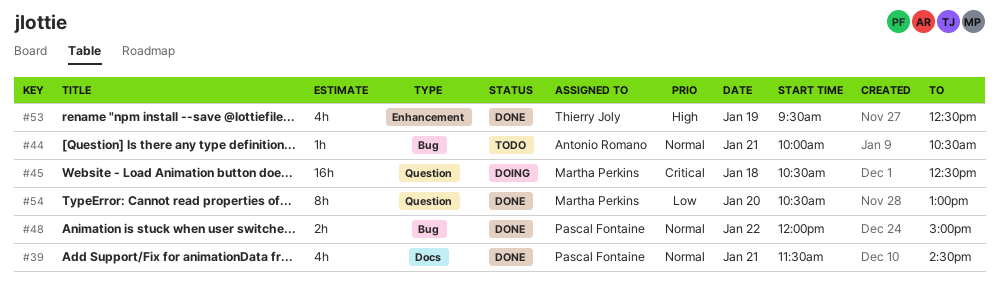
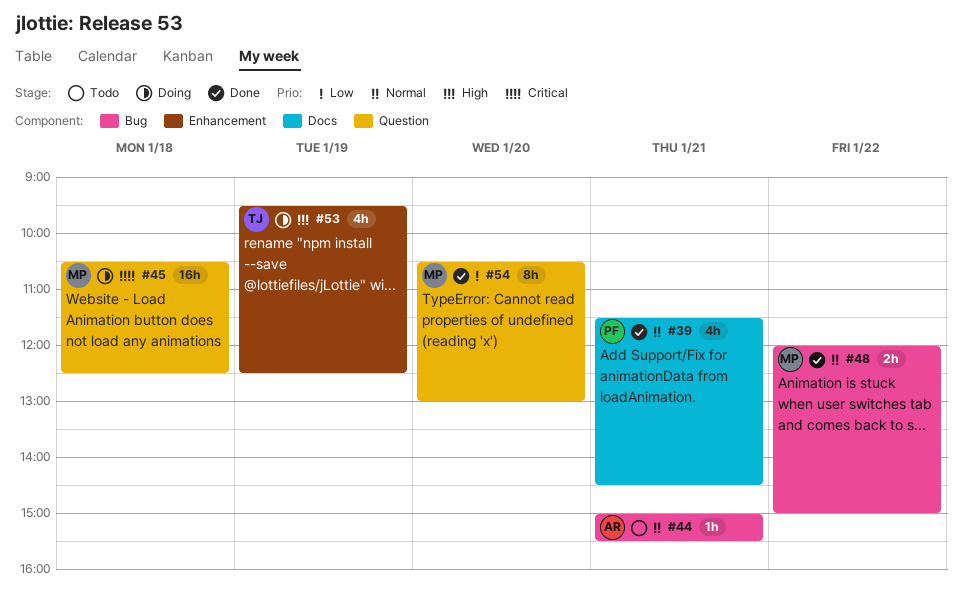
#44, begins: 10:00 -> 15:00
#44, ends: 10:30 -> 15:30
#48, owner: Pascal Fontaine -> Martha Perkins
#53, status: Done -> Doing

